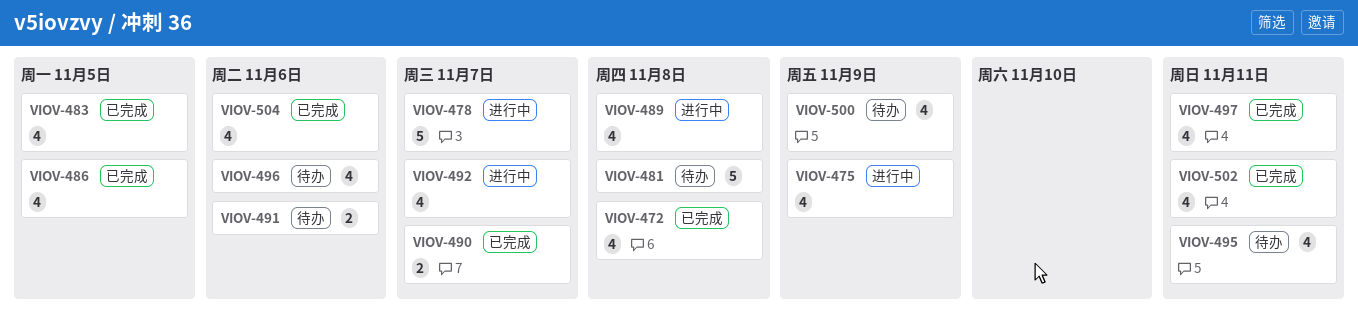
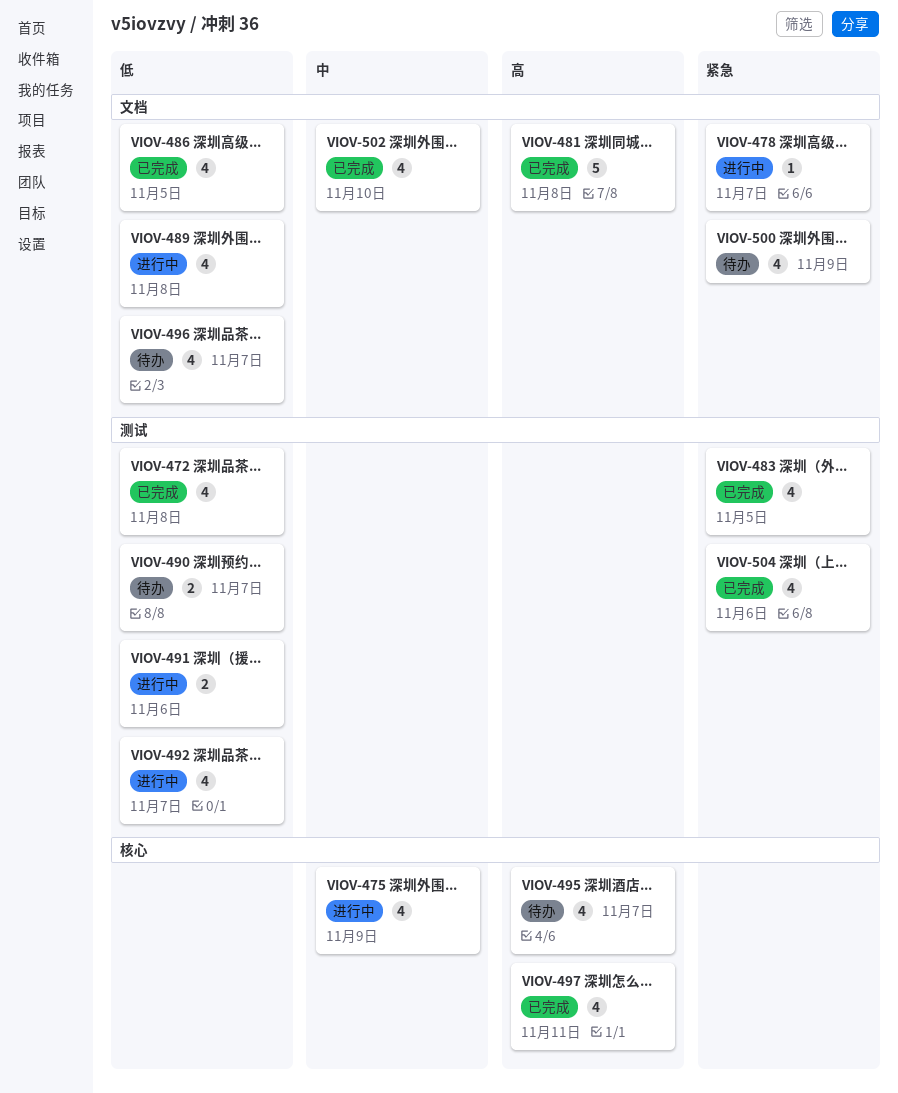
VIOV-478, estimate: 5 -> 1
VIOV-481, status: 待办 -> 已完成
VIOV-490, status: 已完成 -> 待办
VIOV-491, status: 待办 -> 进行中
VIOV-495, due: Nov 11 -> Nov 7
VIOV-496, due: Nov 6 -> Nov 7
VIOV-502, due: Nov 11 -> Nov 10

